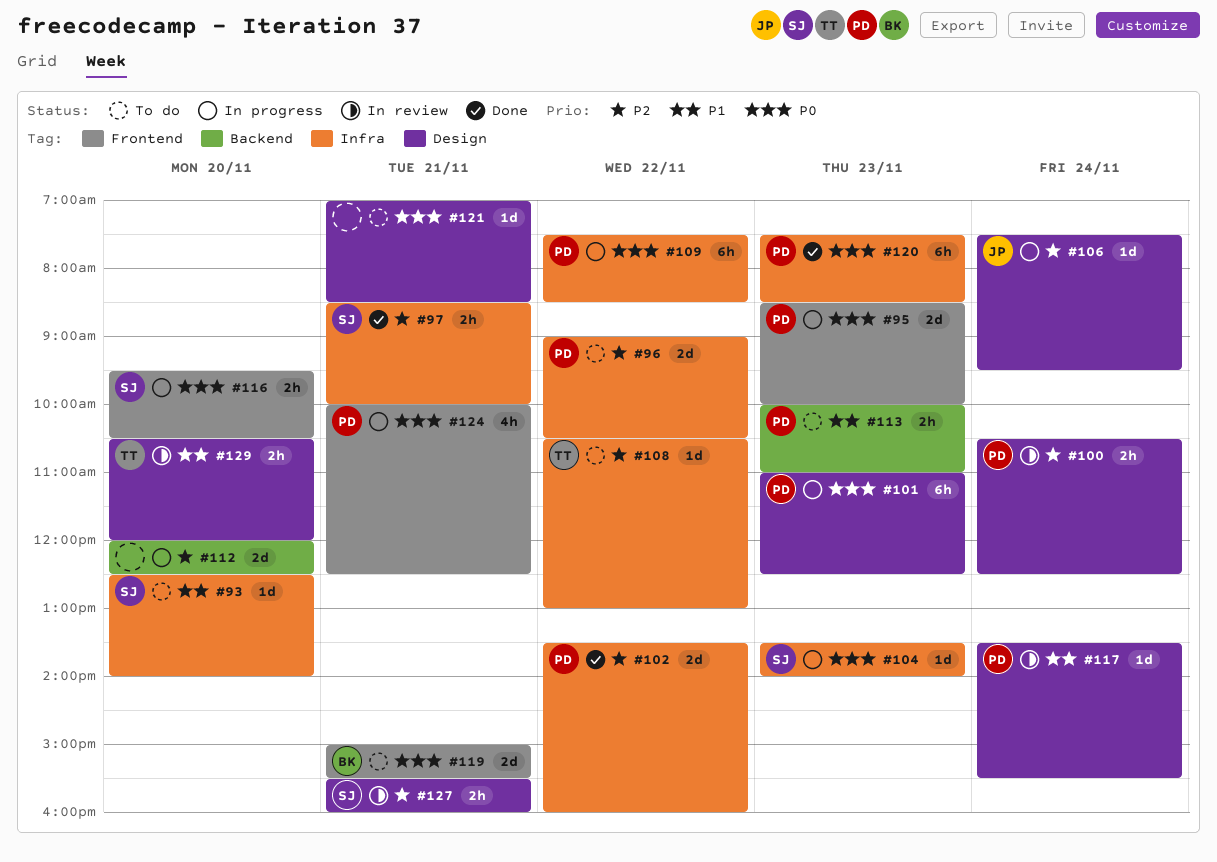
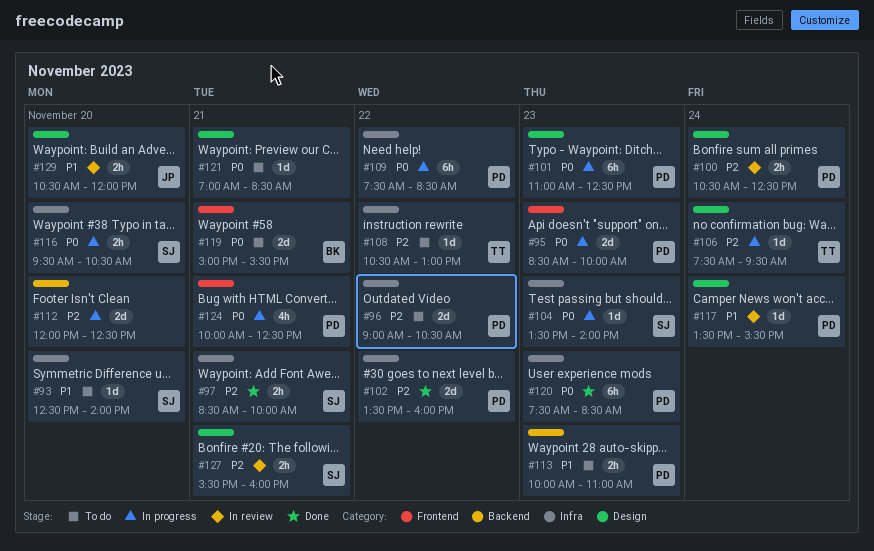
#106, owner: JP -> TT
#116, label: Frontend -> Infra
#129, owner: TT -> JP

